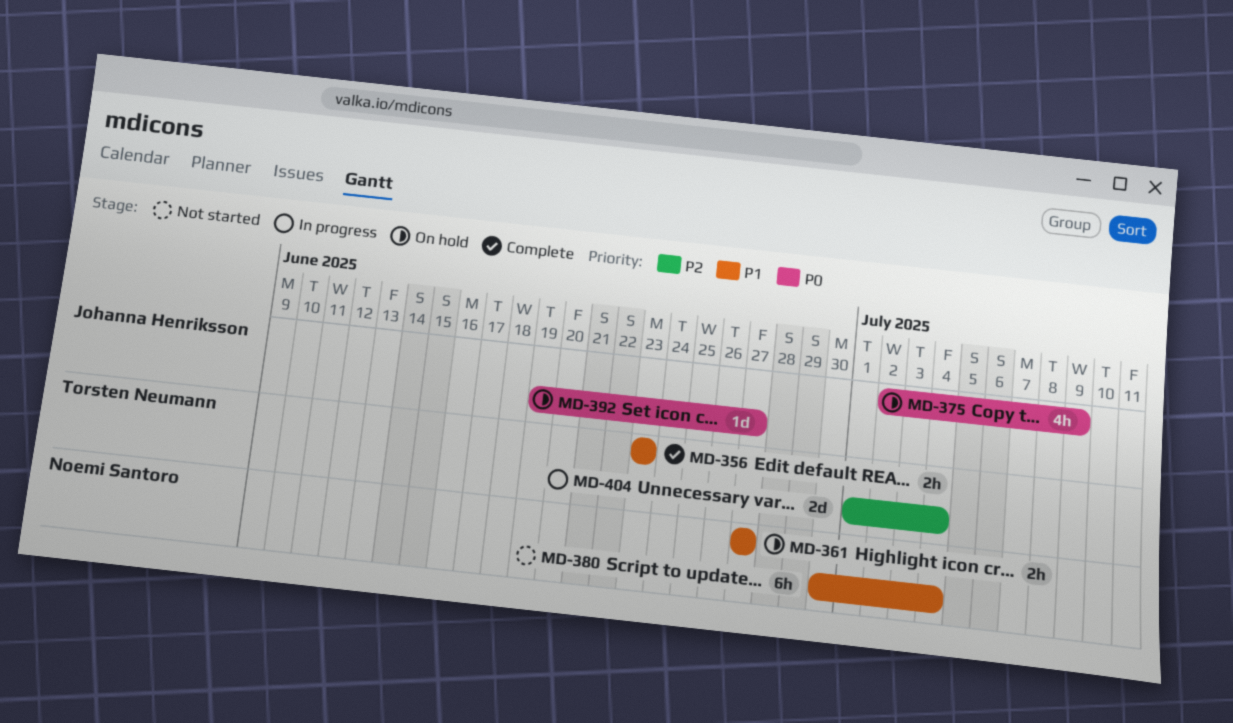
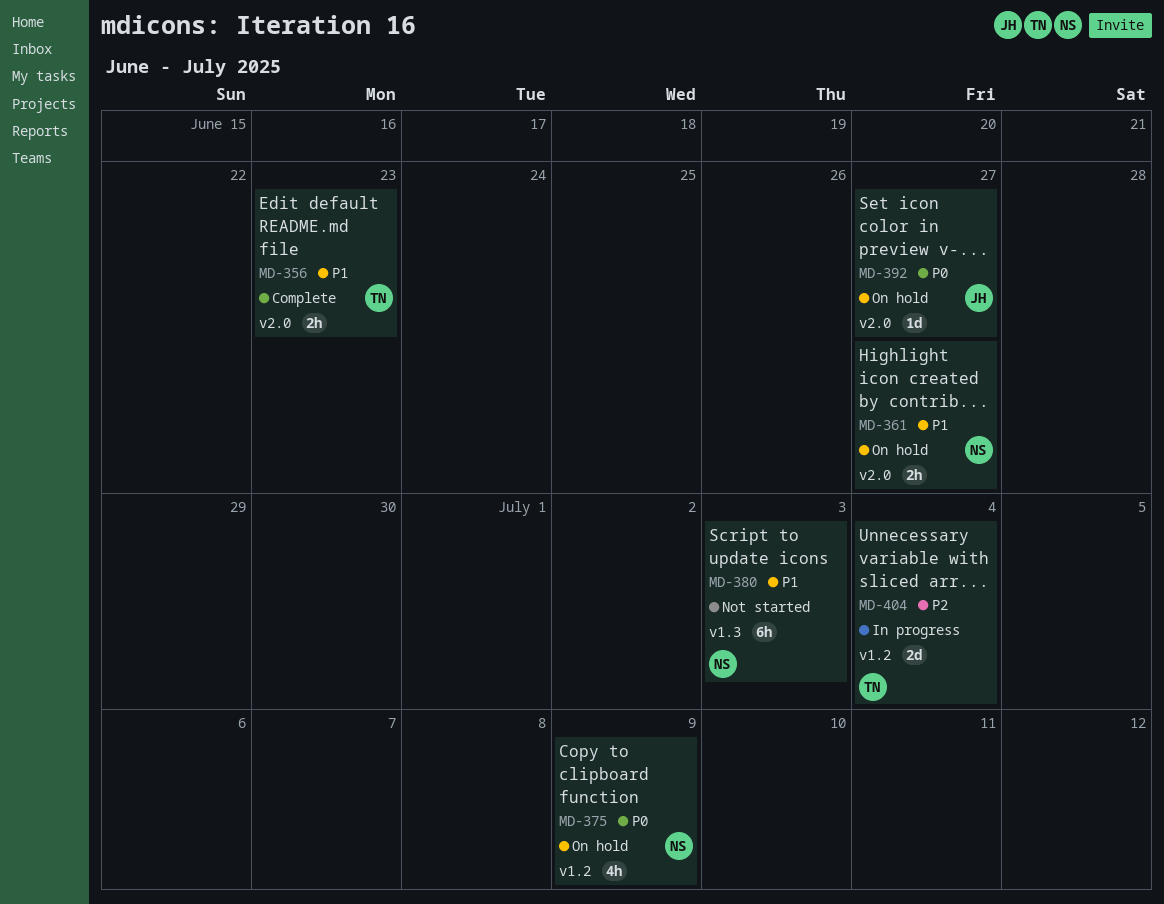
MD-375, owner: Johanna Henriksson -> Noemi Santoro
MD-380, due: Jul 4 -> Jul 3

